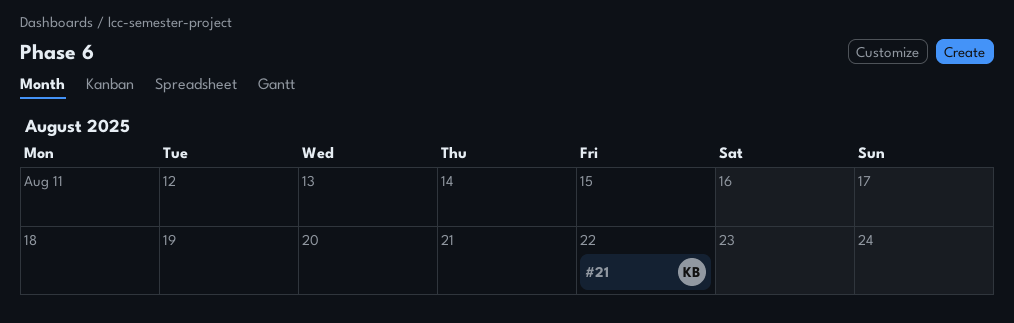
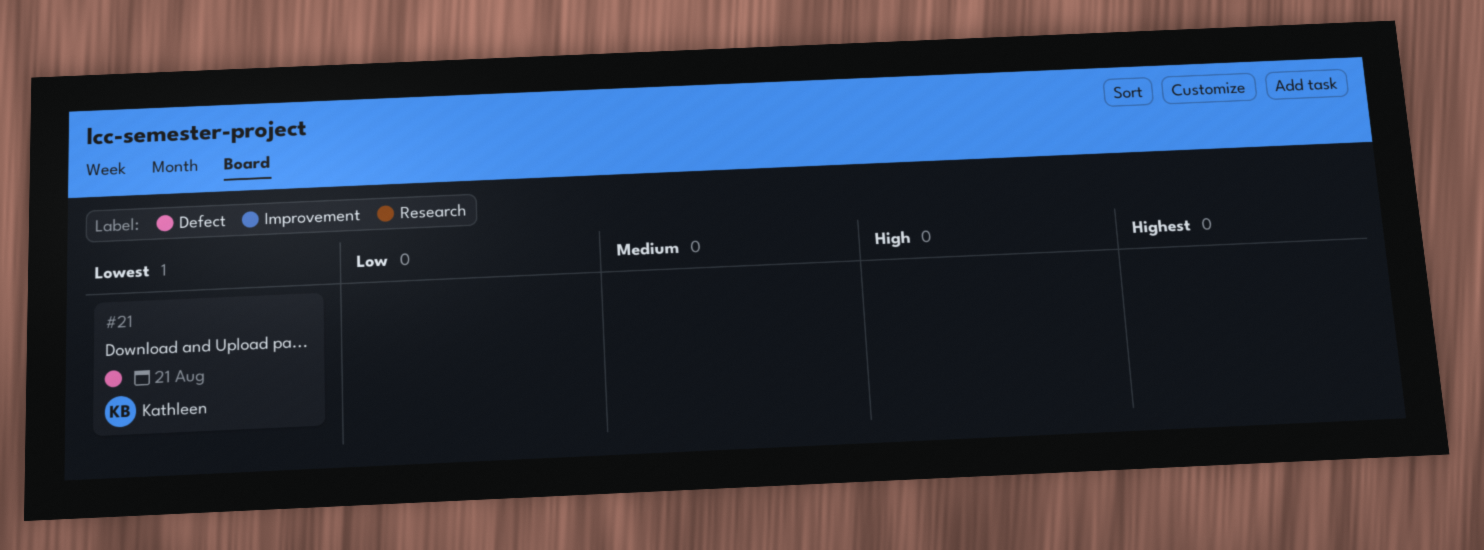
#21, due: Aug 22 -> Aug 21

